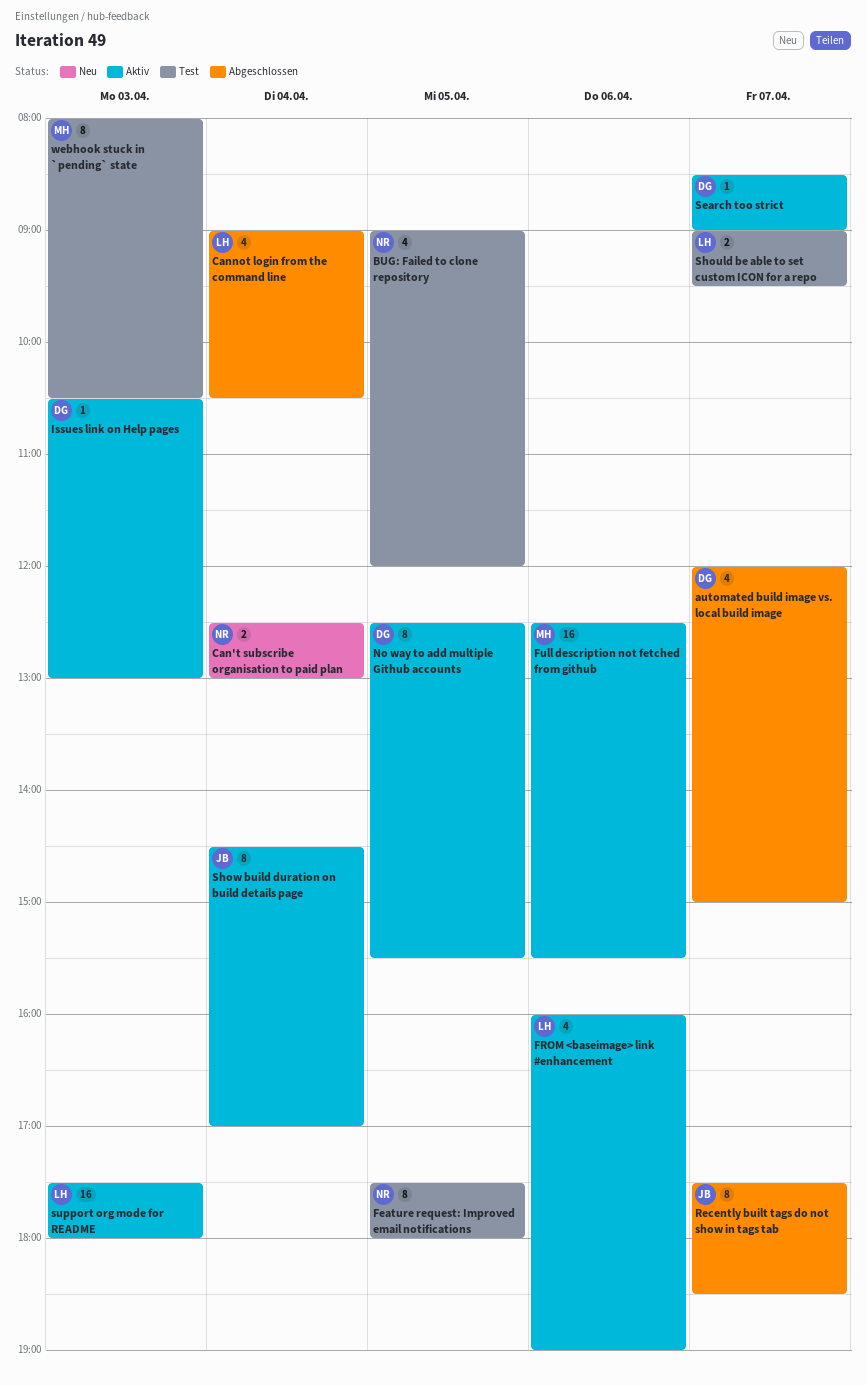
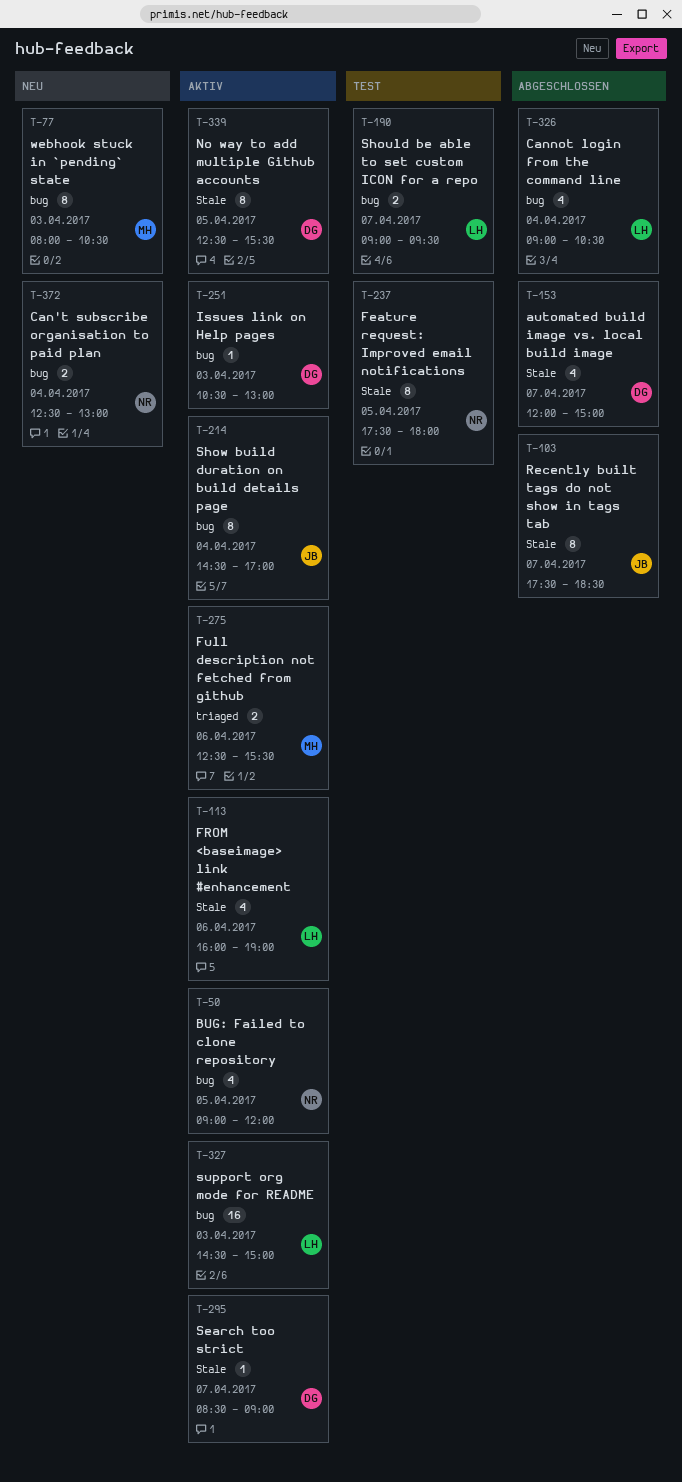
BUG: Failed to clone repository, status: Test -> Aktiv
Full description not fetched from github, estimate: 16 -> 2
support org mode for README, begins: 17:30 -> 14:30
support org mode for README, ends: 18:00 -> 15:00
webhook stuck in `pending` state, status: Test -> Neu

